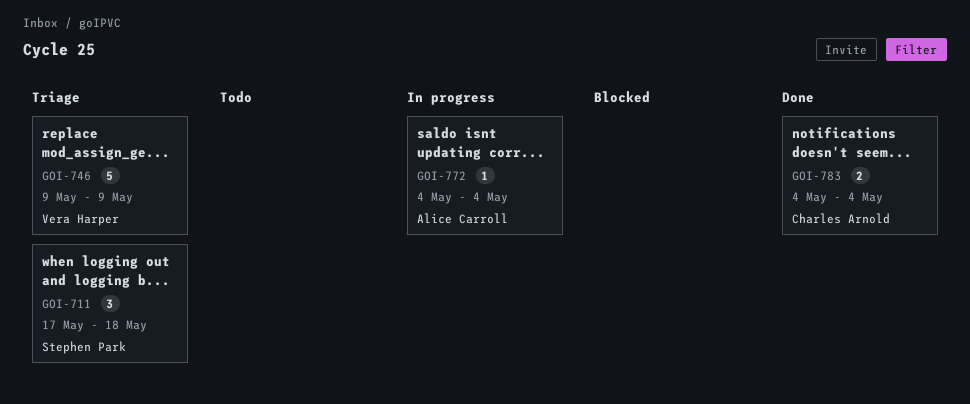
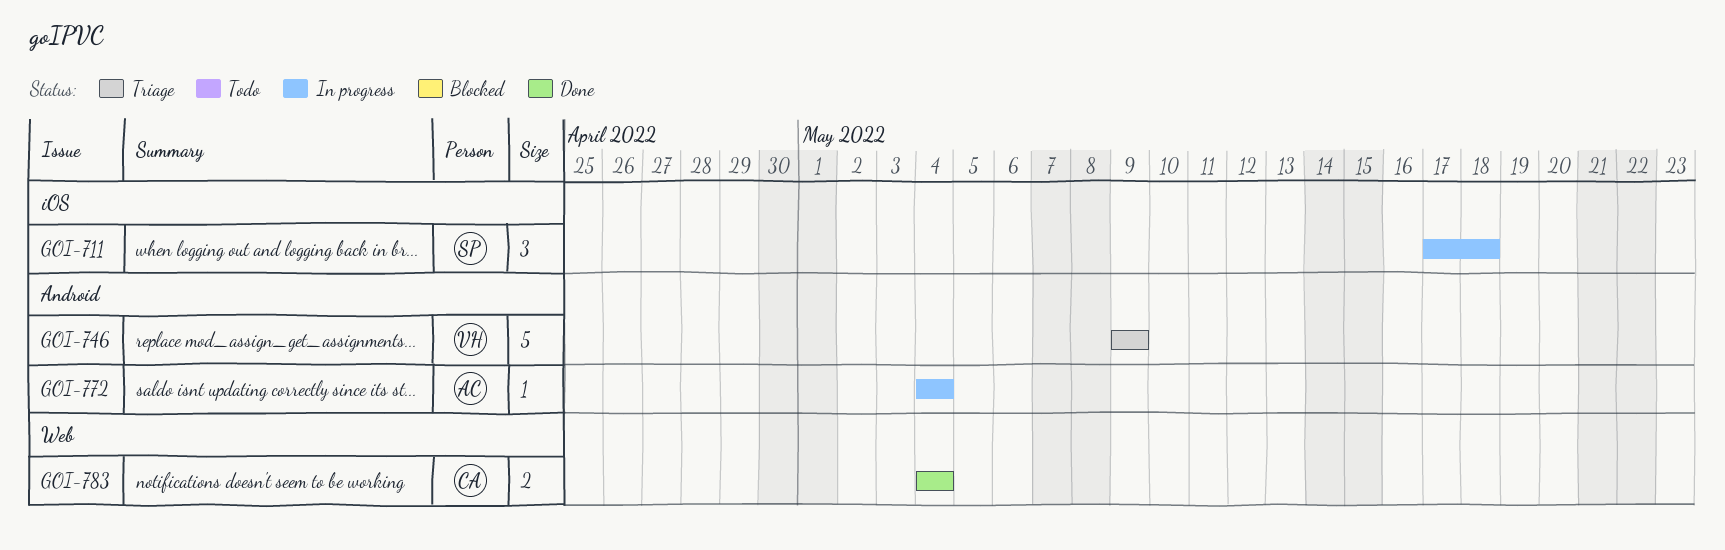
GOI-711, status: Triage -> In progress

